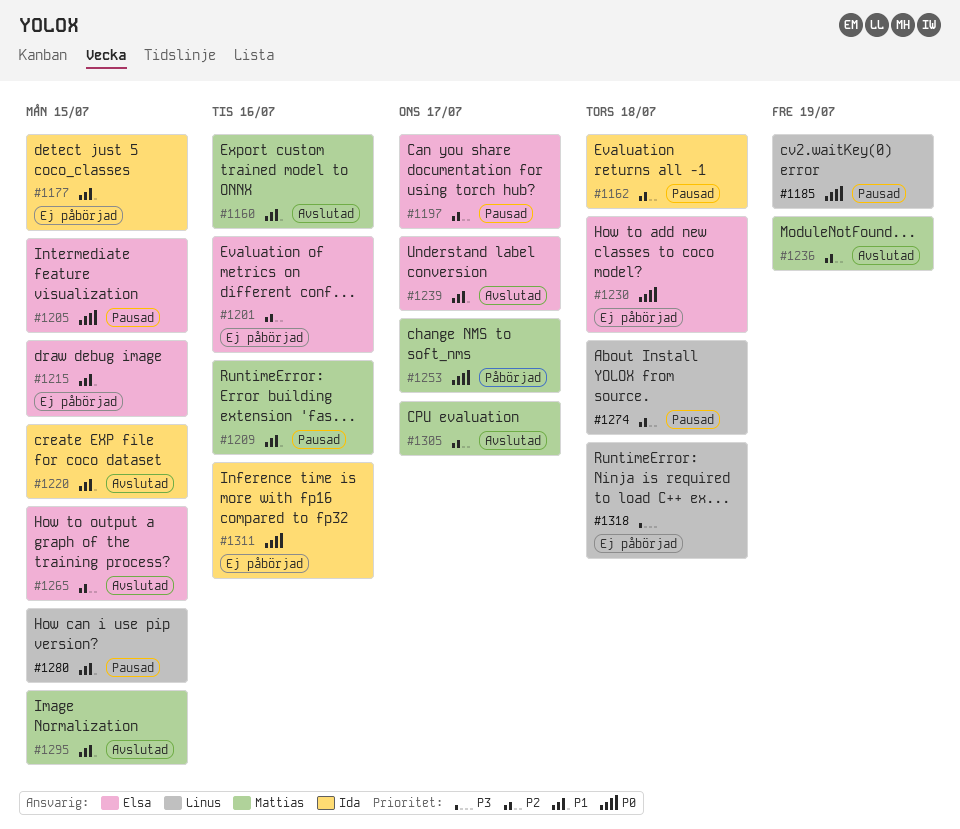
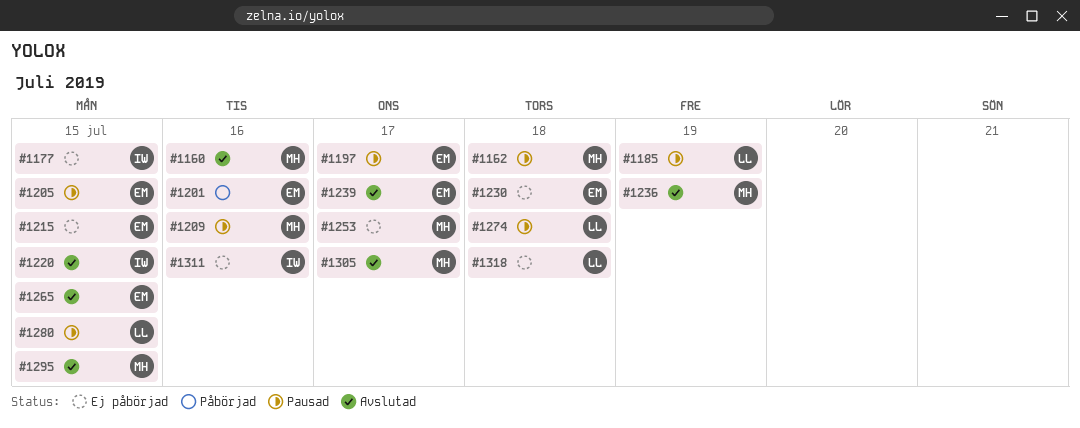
#1162, owner: Ida -> Mattias
#1201, status: Ej påbörjad -> Påbörjad
#1253, status: Påbörjad -> Ej påbörjad

